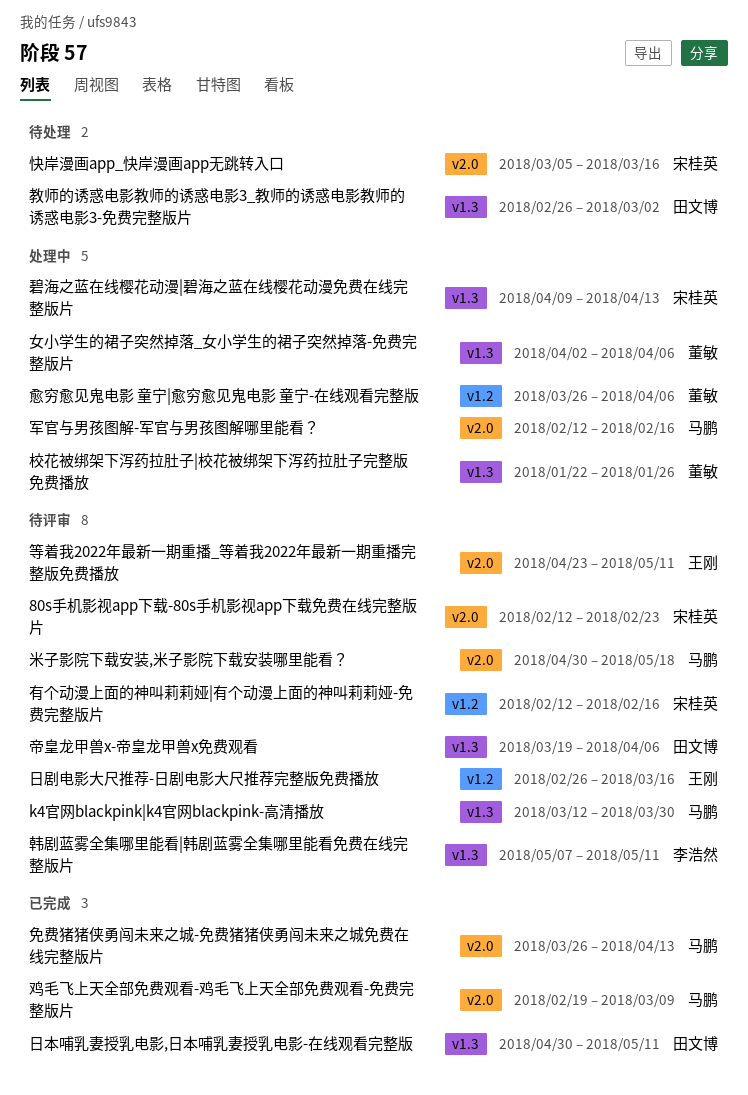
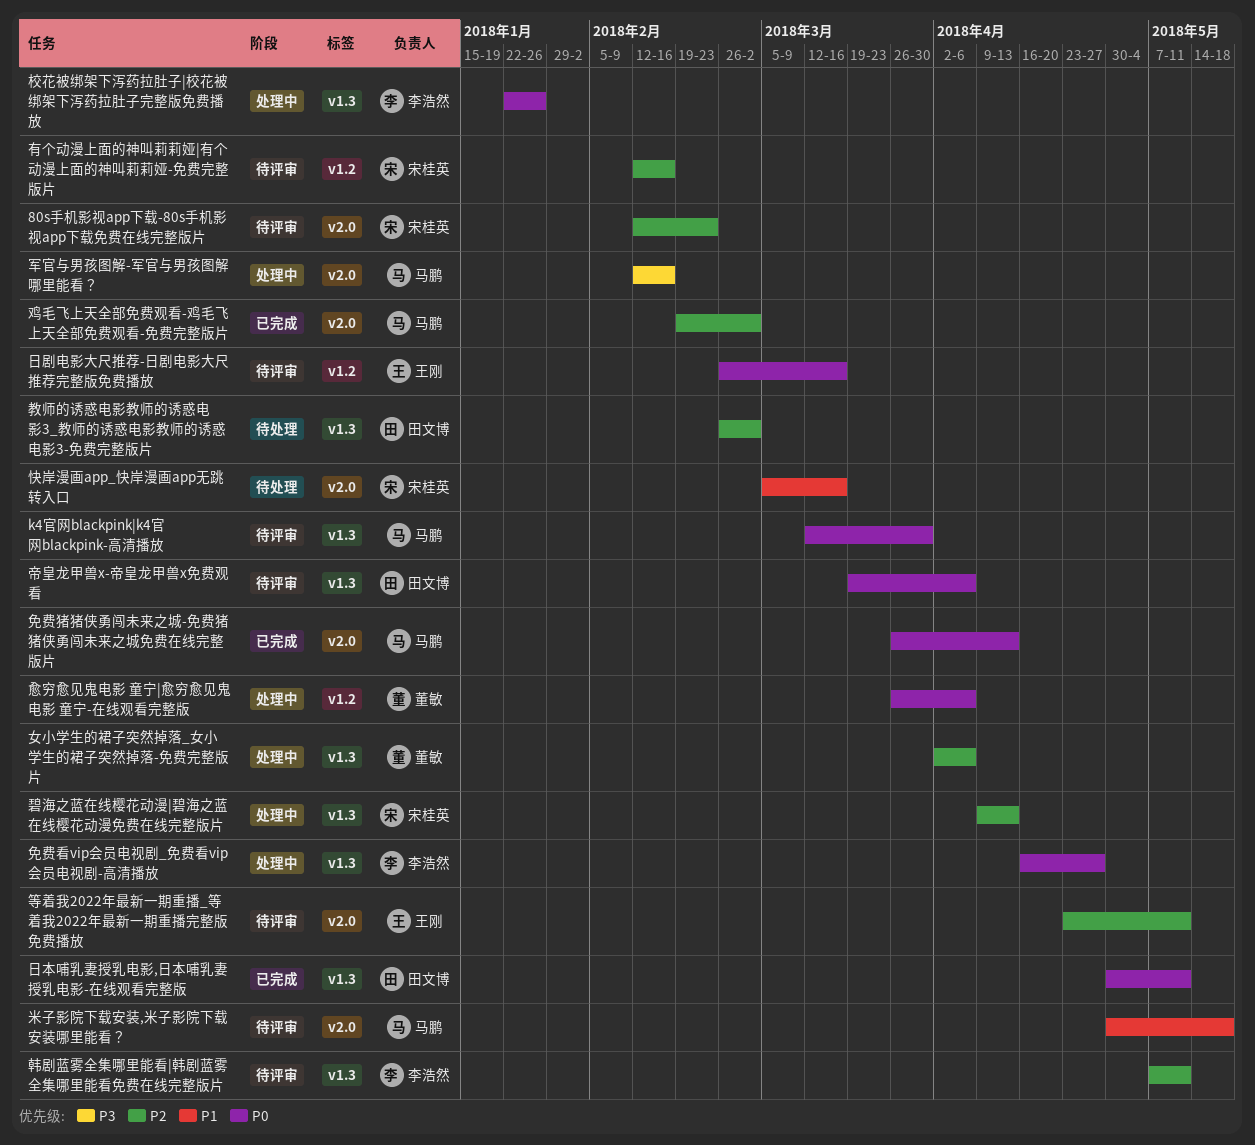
免费看vip会员电视剧_免费看vip会员电视剧-高清播放: none -> present
校花被绑架下泻药拉肚子|校花被绑架下泻药拉肚子完整版免费播放, owner: 董敏 -> 李浩然
鸡毛飞上天全部免费观看-鸡毛飞上天全部免费观看-免费完整版片, due: Mar 9 -> Mar 2

